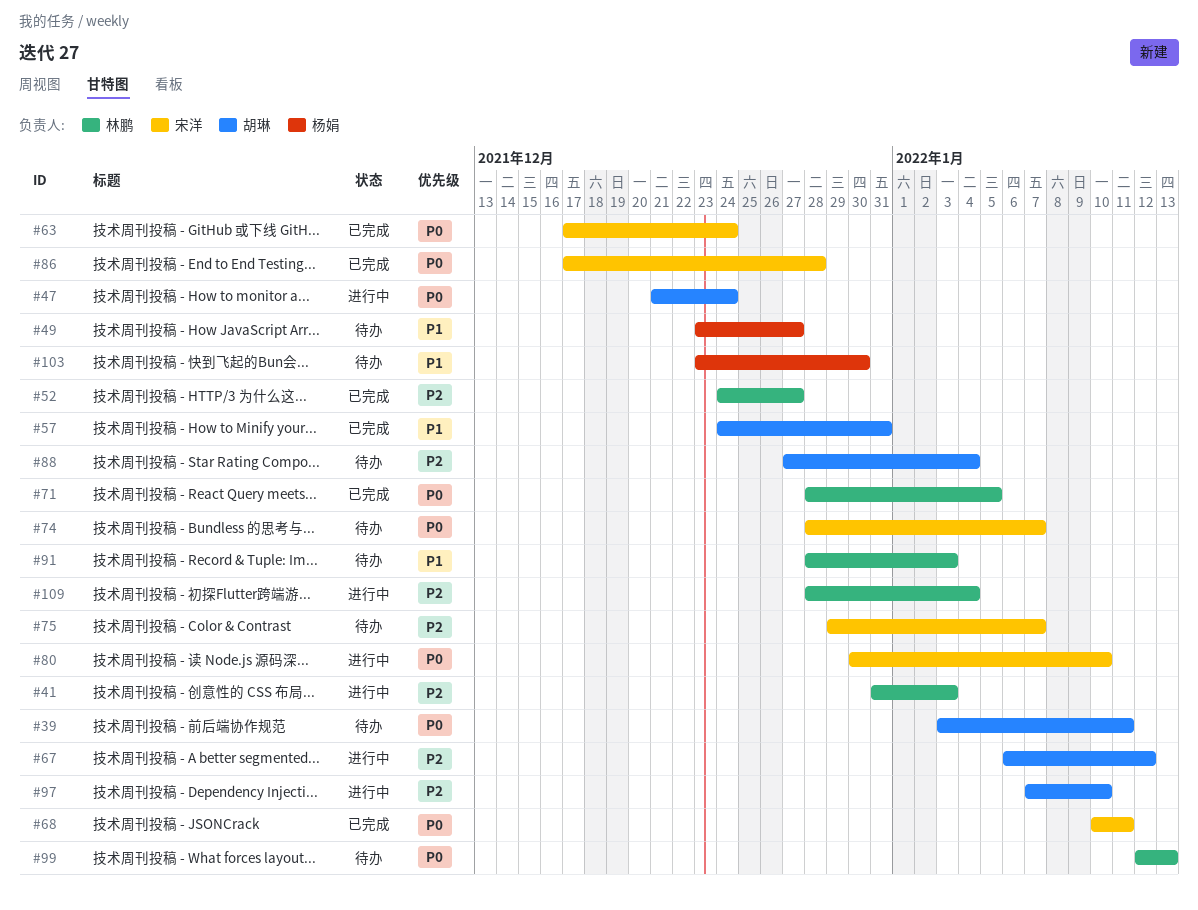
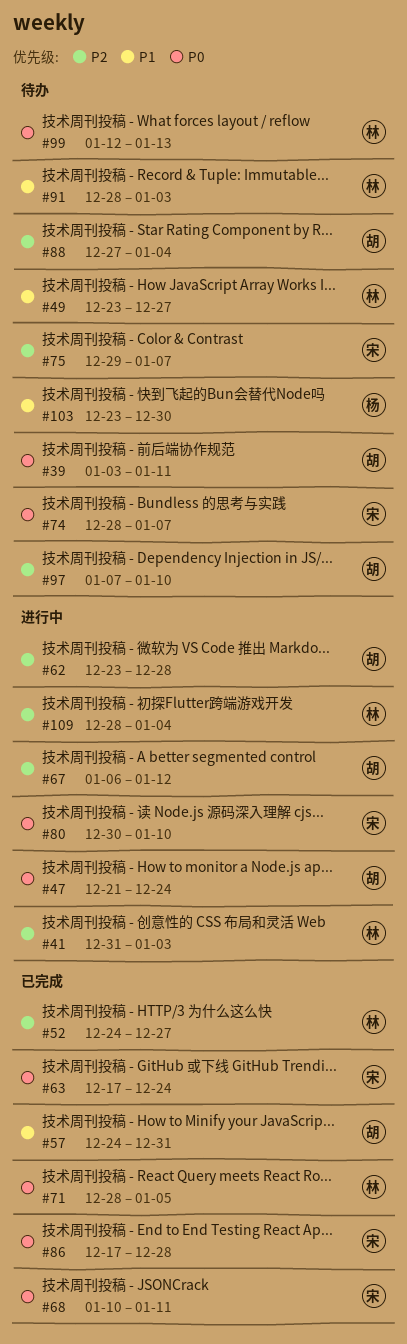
#49, owner: 杨娟 -> 林鹏
#62: none -> present
#97, status: 进行中 -> 待办

